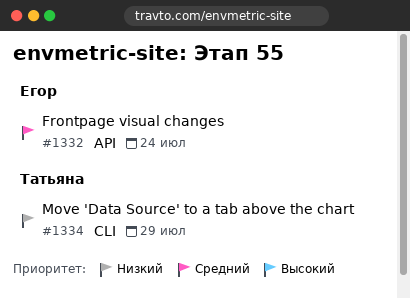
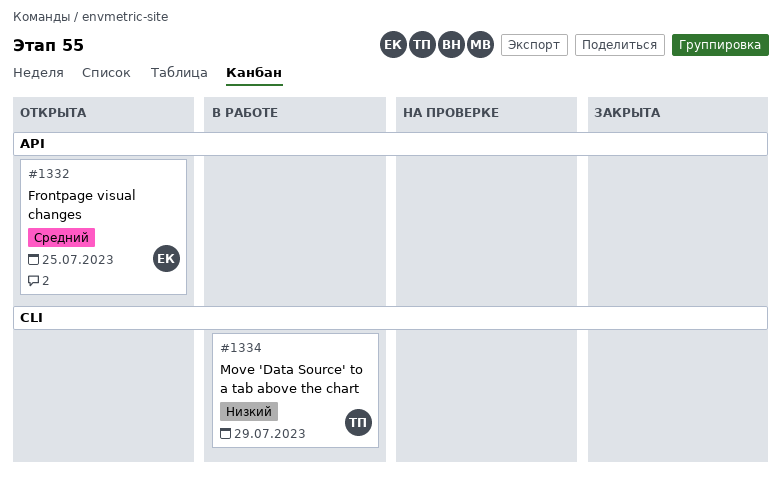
#1332, due: Jul 24 -> Jul 25

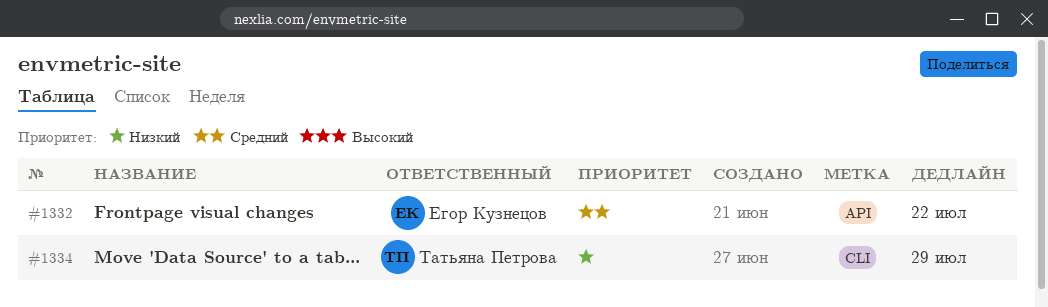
#1332, due: Jul 25 -> Jul 22

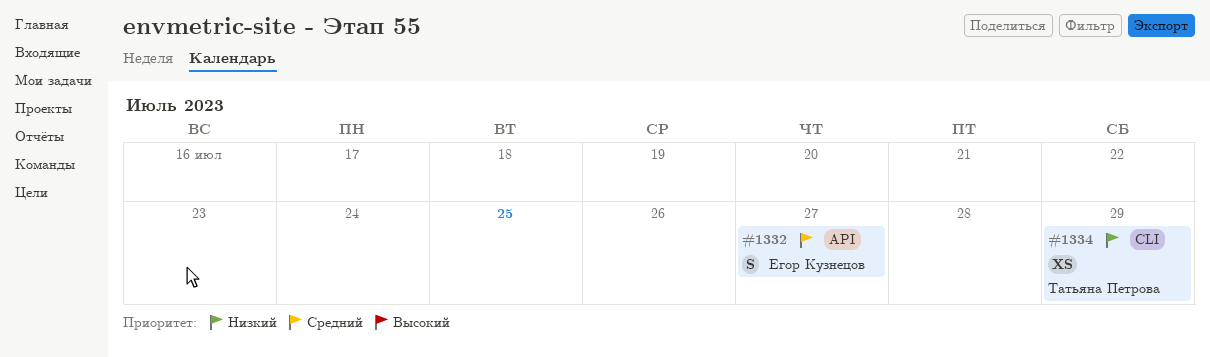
#1332, due: Jul 22 -> Jul 27

